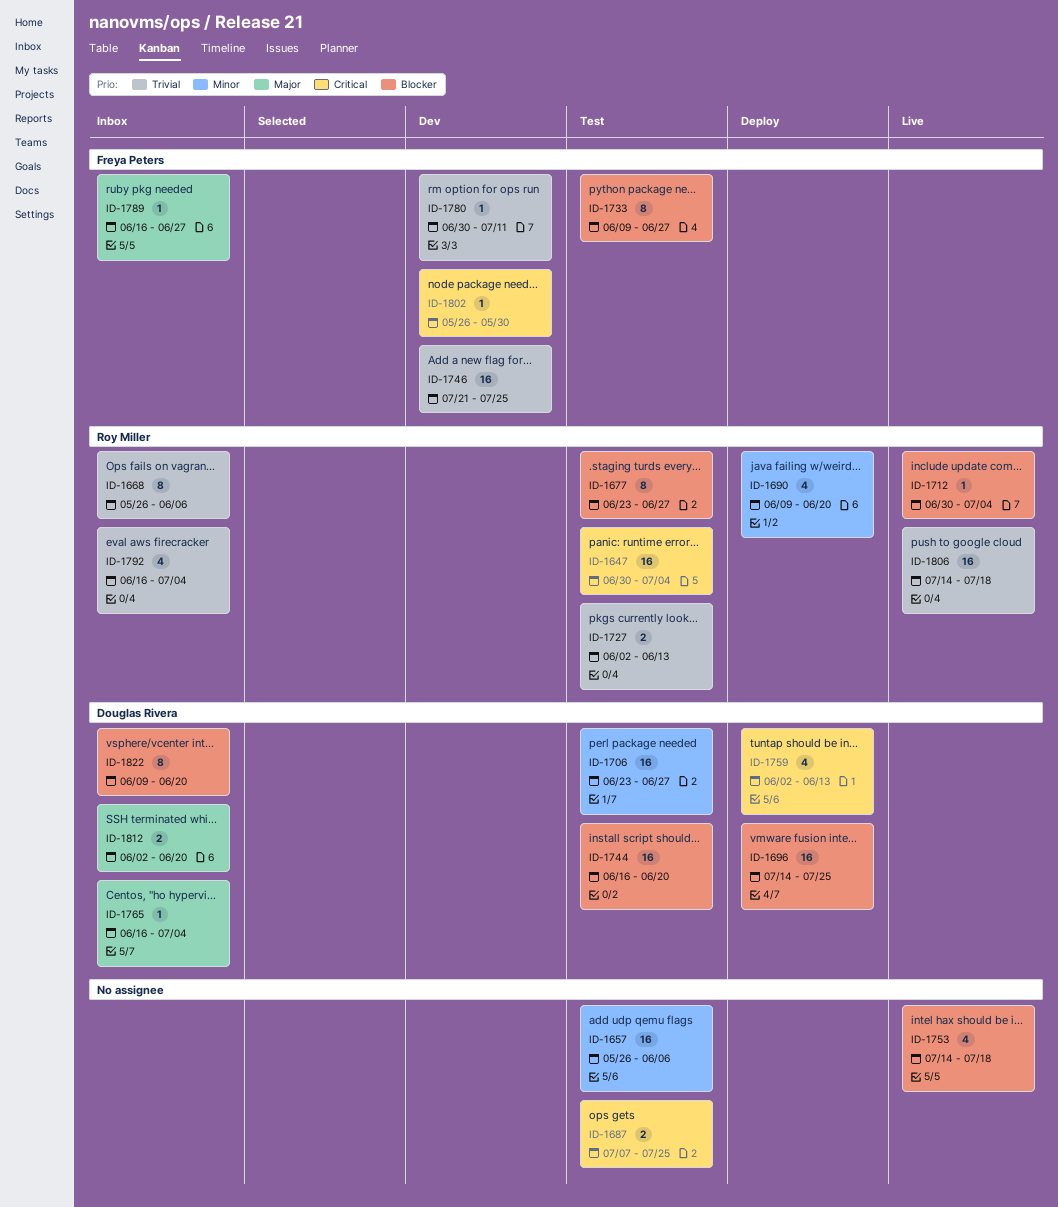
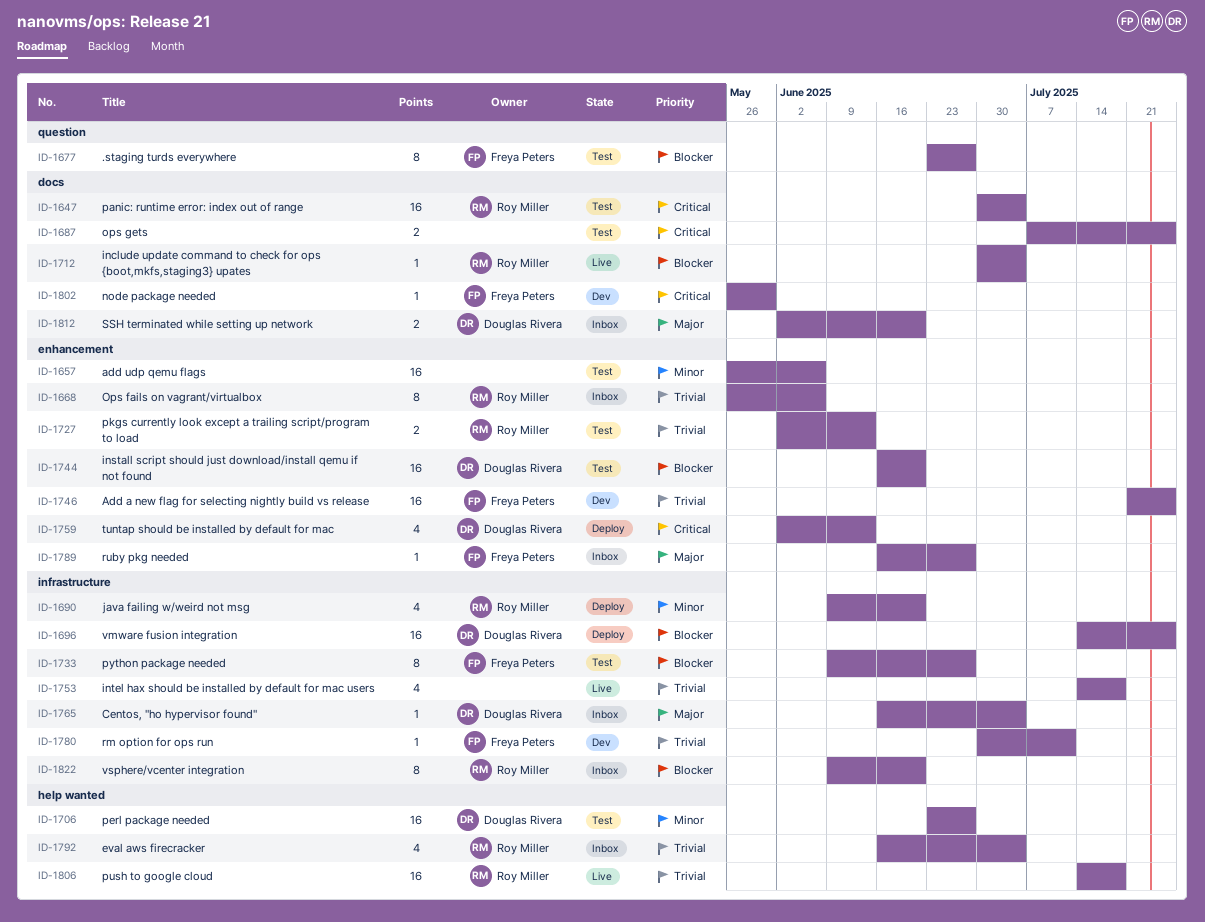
ID-1677, owner: Roy Miller -> Freya Peters
ID-1753, priority: Blocker -> Trivial
ID-1822, owner: Douglas Rivera -> Roy Miller

